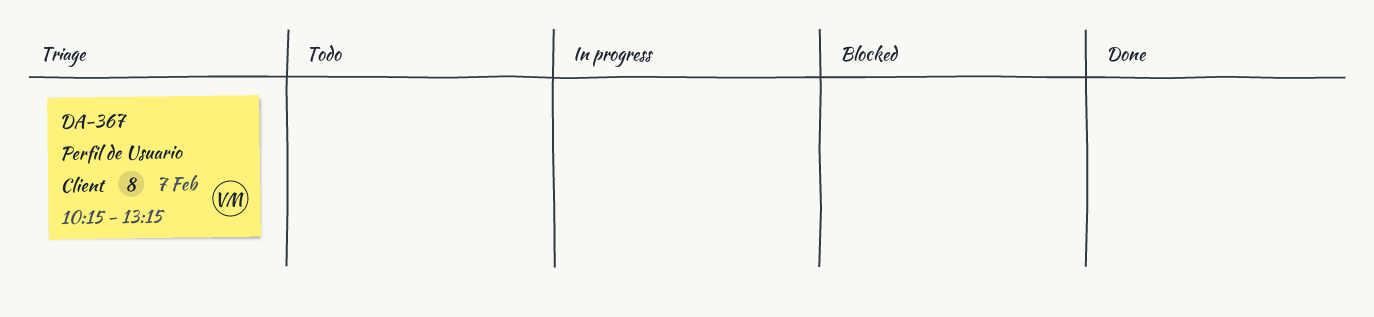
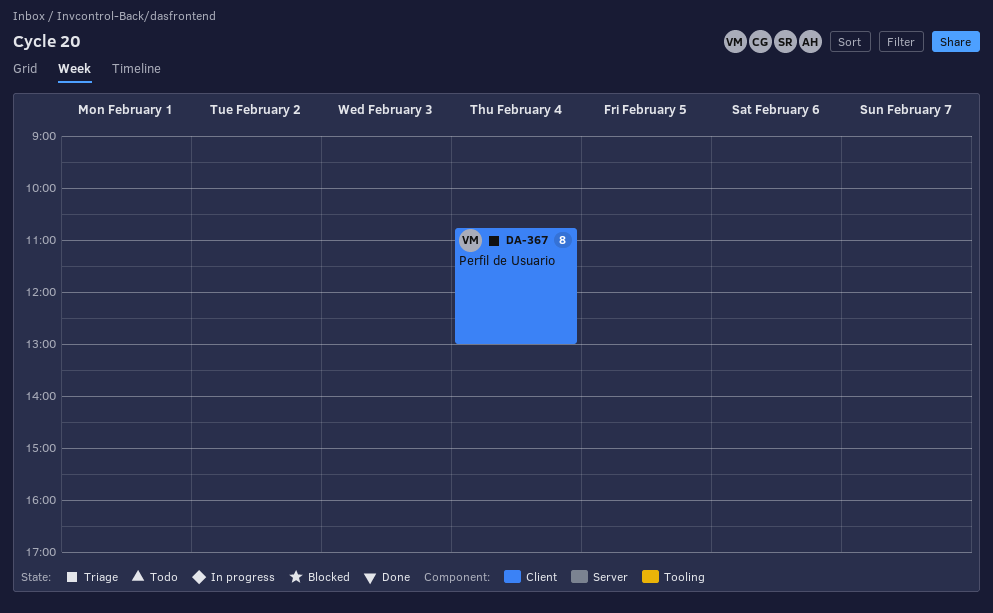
DA-367, day: Feb 7 -> Feb 4
DA-367, begins: 10:15 -> 10:45
DA-367, ends: 13:15 -> 13:00

